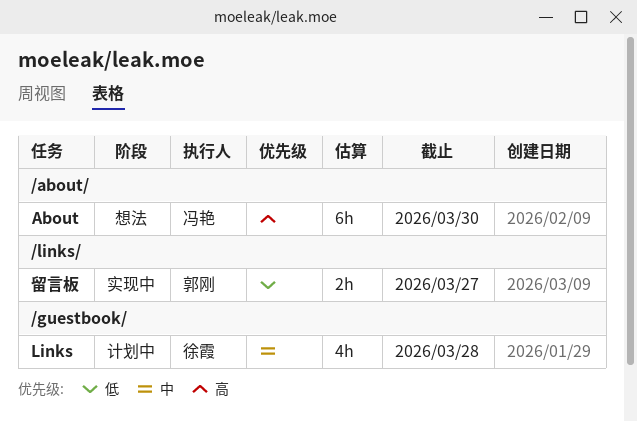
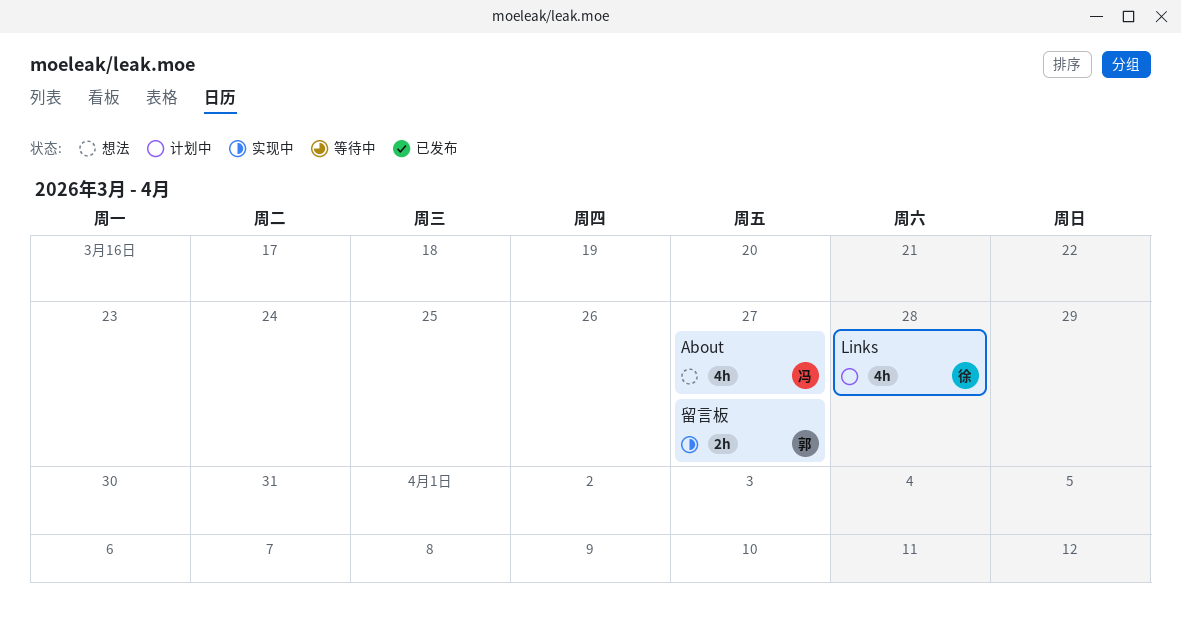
About, estimate: 6h -> 4h
About, due: Mar 30 -> Mar 27

